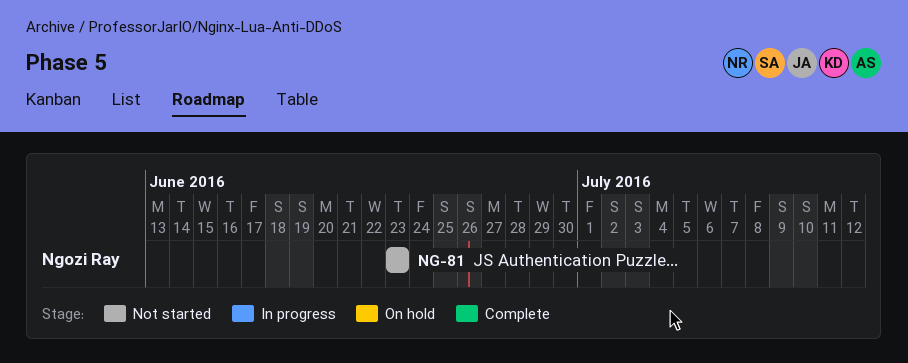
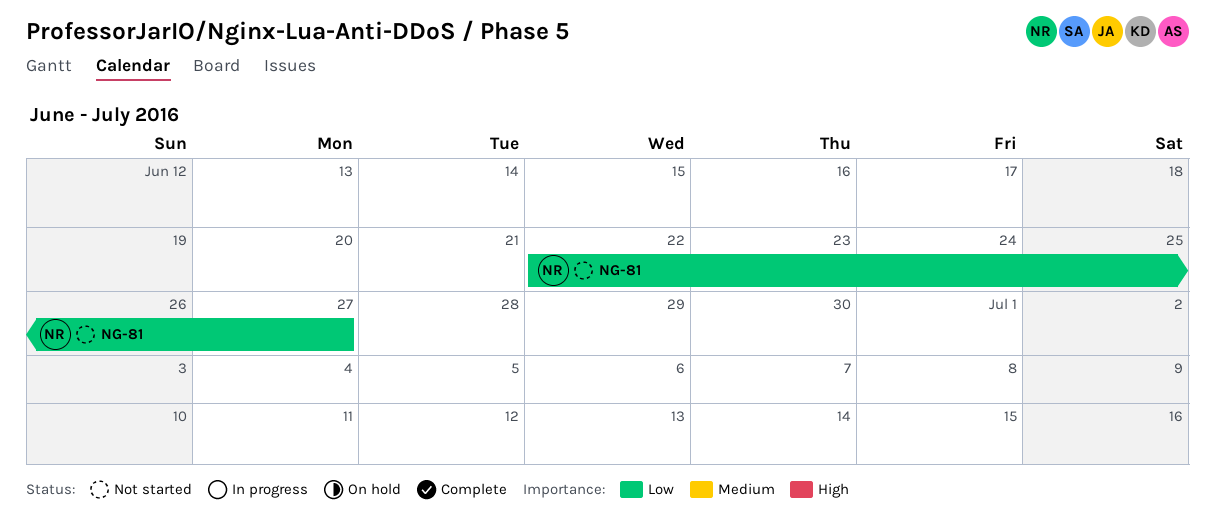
NG-81, start: Jun 23 -> Jun 22
NG-81, due: Jun 23 -> Jun 27

